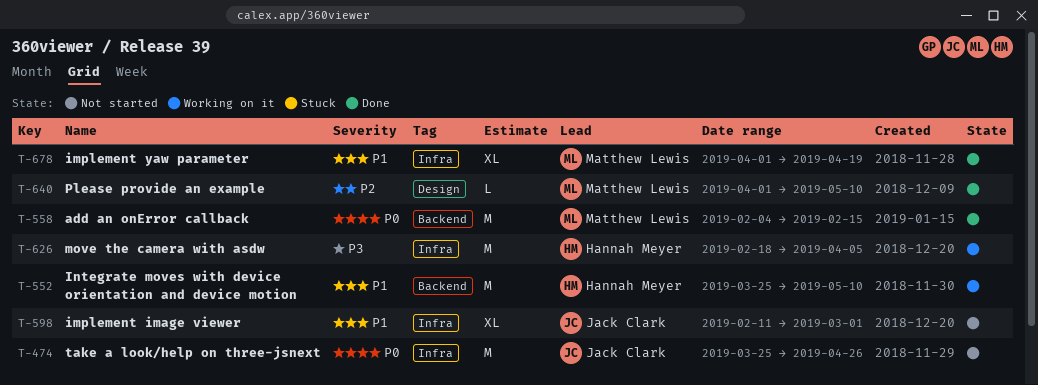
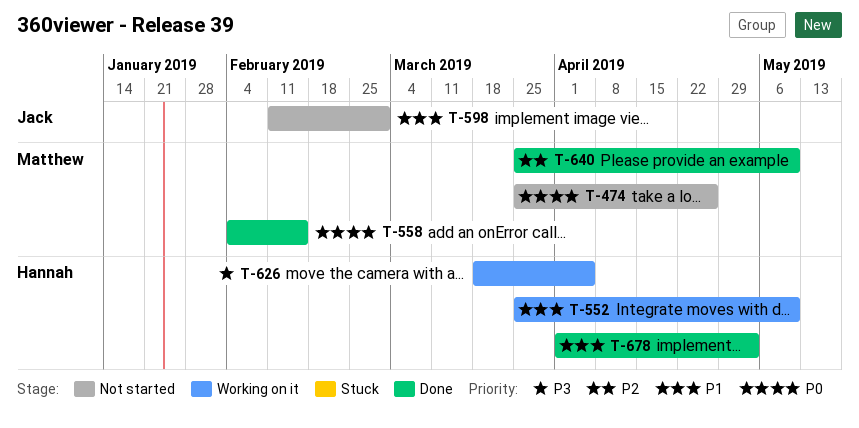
T-474, owner: Jack Clark -> Matthew Lewis
T-626, start: Feb 18 -> Mar 18
T-640, start: Apr 1 -> Mar 25
T-678, owner: Matthew Lewis -> Hannah Meyer
T-678, due: Apr 19 -> May 3

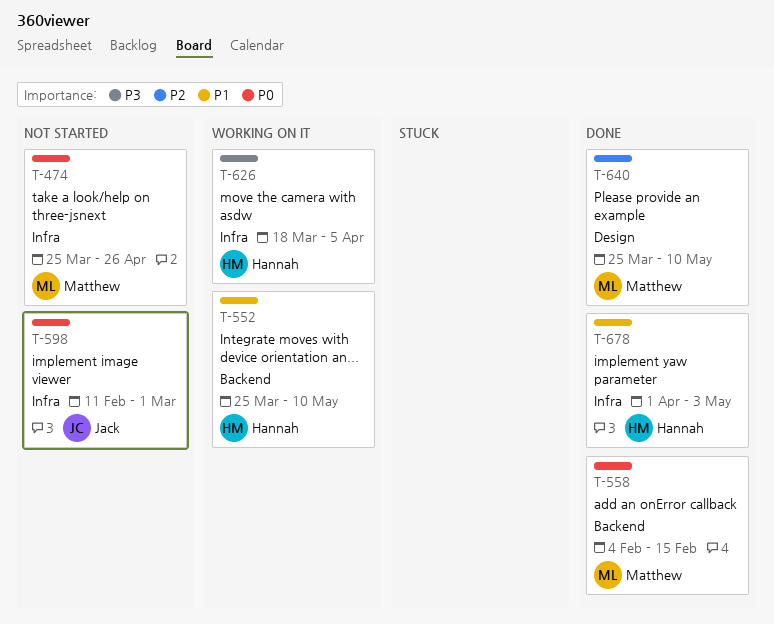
T-598, priority: P1 -> P0

